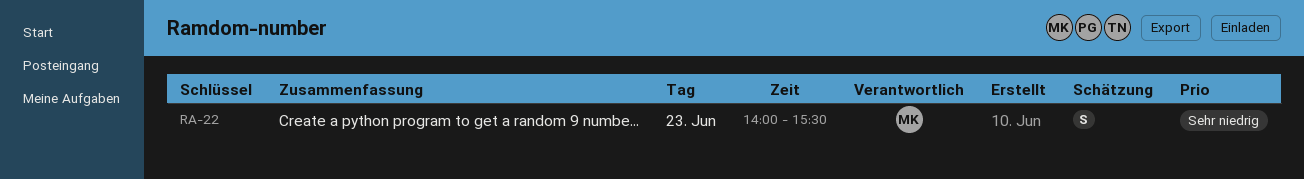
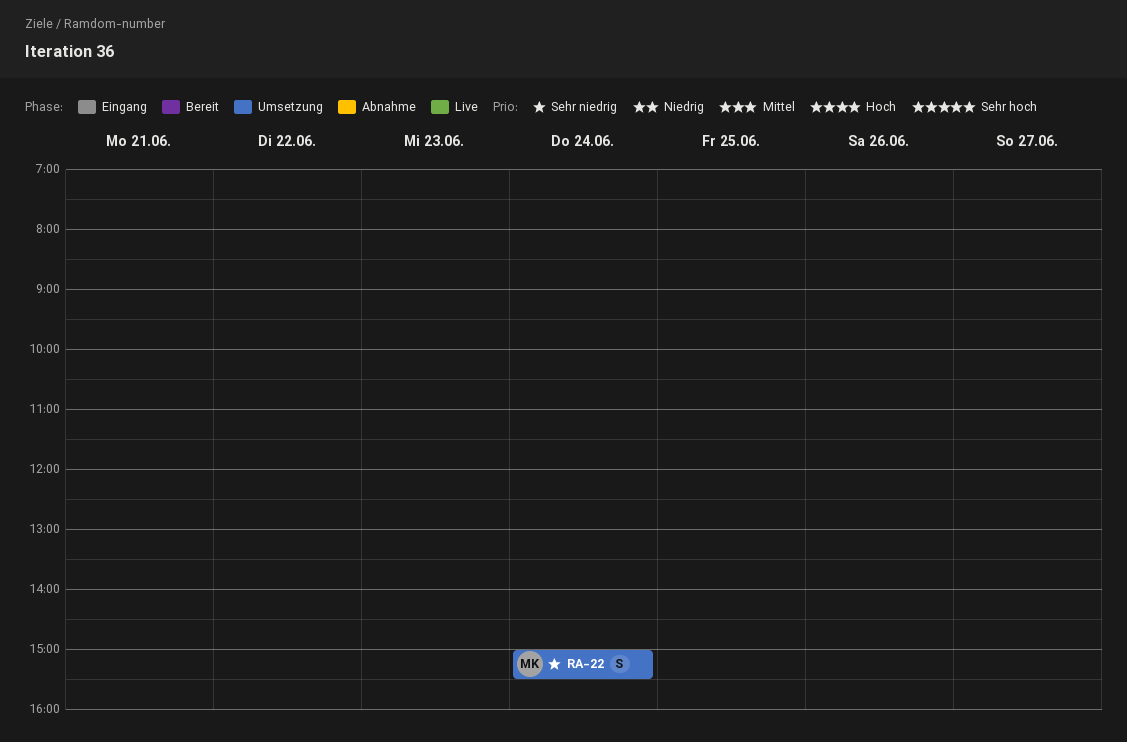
RA-22, day: Jun 23 -> Jun 24
RA-22, begins: 14:00 -> 15:00

